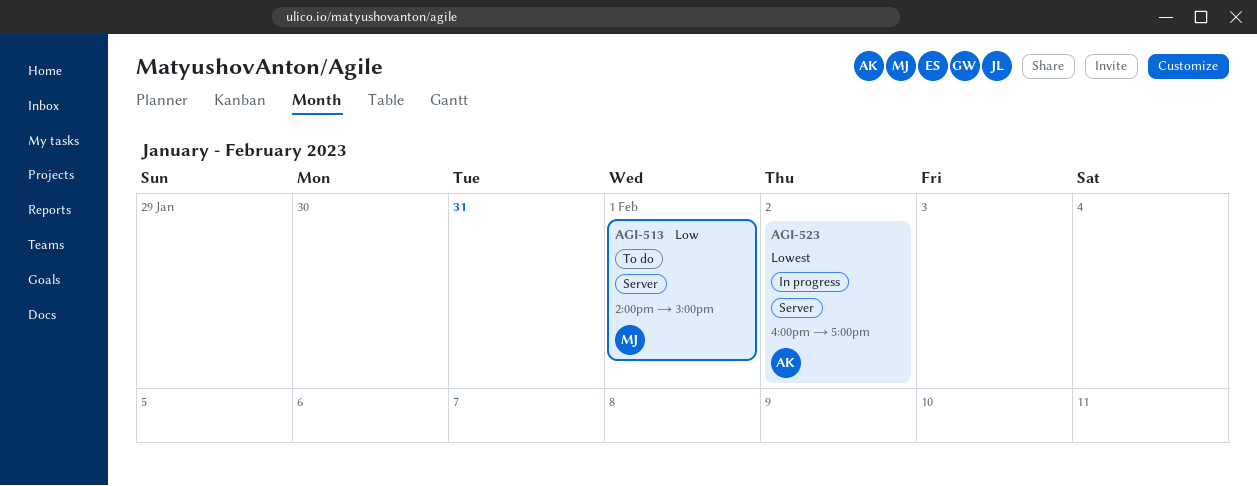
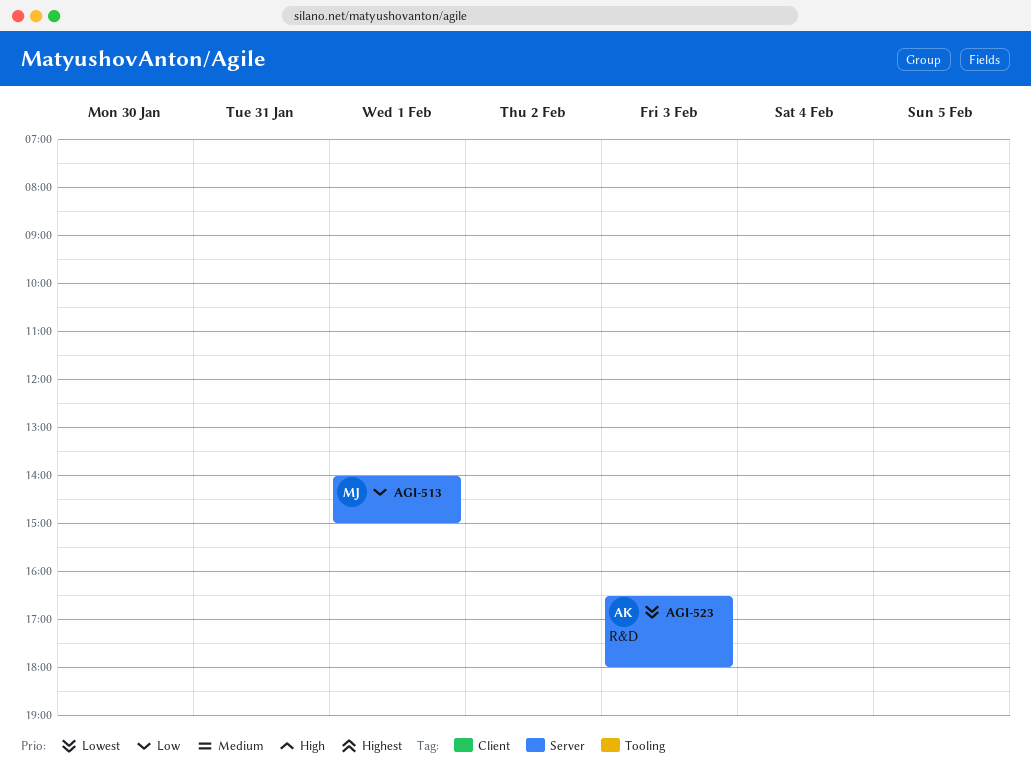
AGI-523, day: Feb 2 -> Feb 3
AGI-523, begins: 16:00 -> 16:30
AGI-523, ends: 17:00 -> 18:00

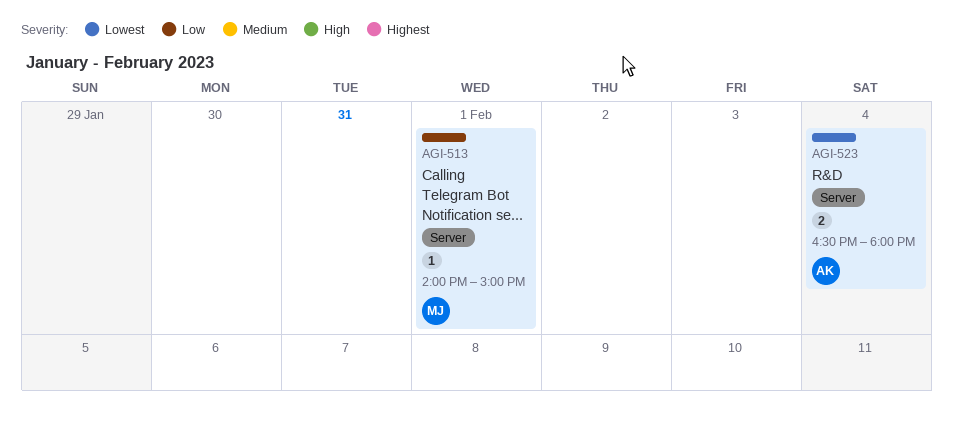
AGI-523, day: Feb 3 -> Feb 4

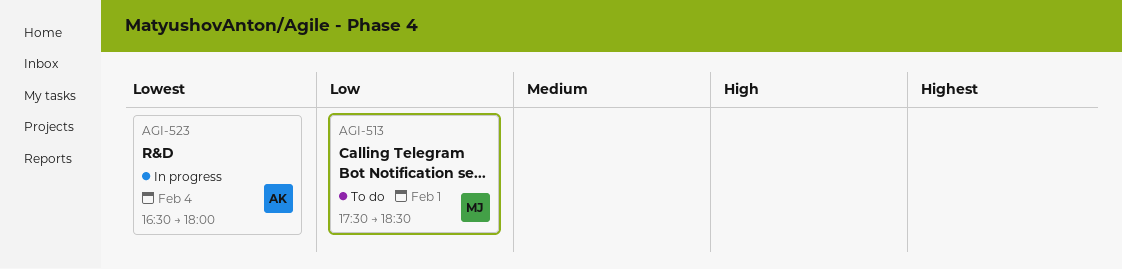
AGI-513, begins: 14:00 -> 17:30
AGI-513, ends: 15:00 -> 18:30

